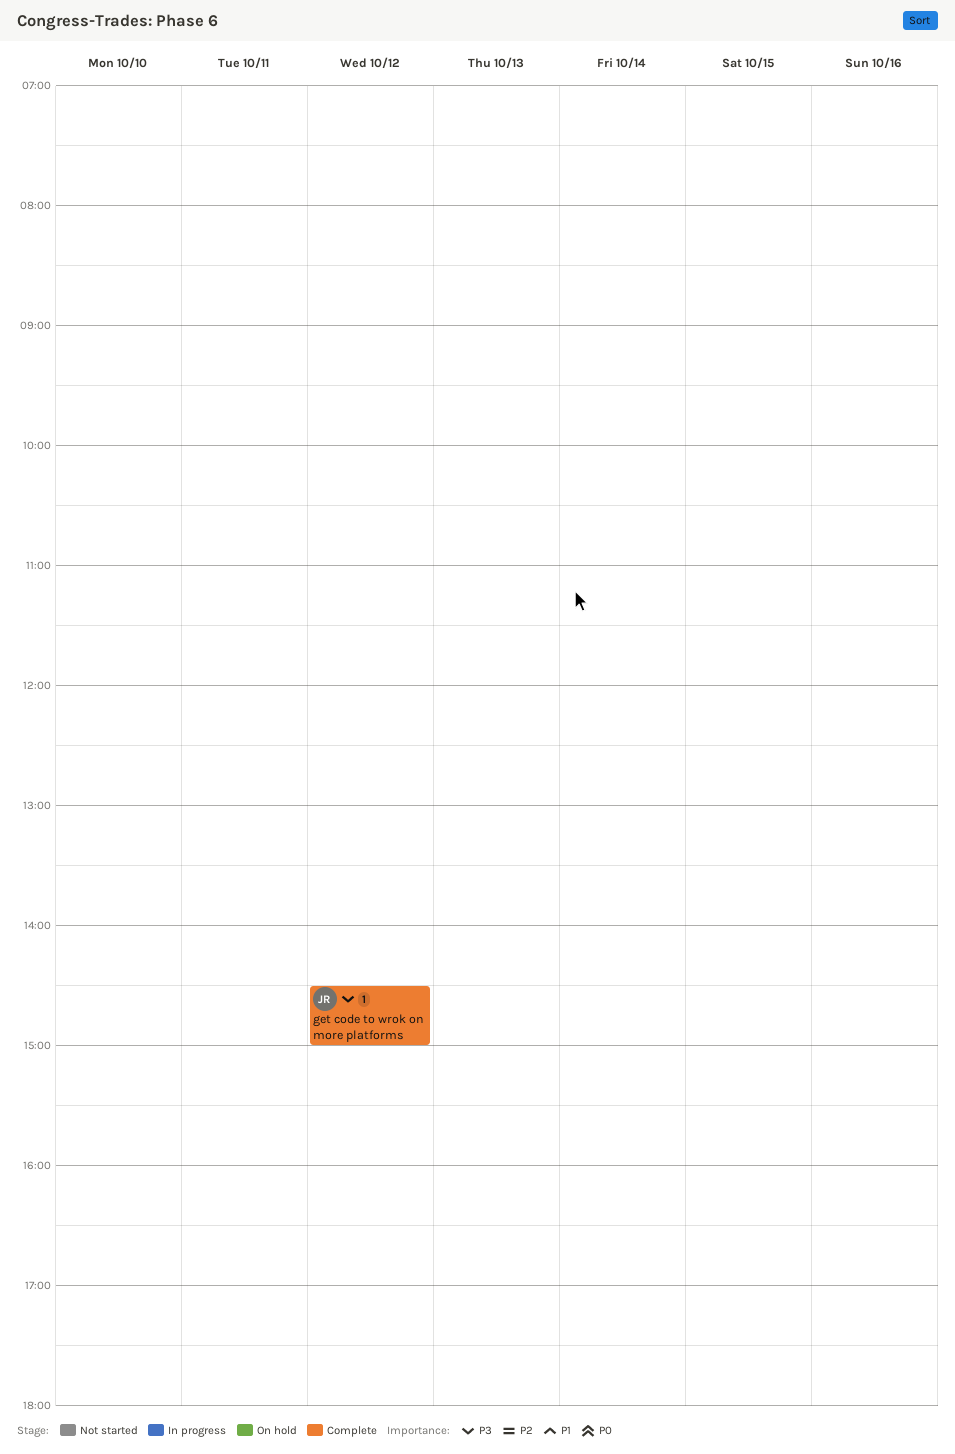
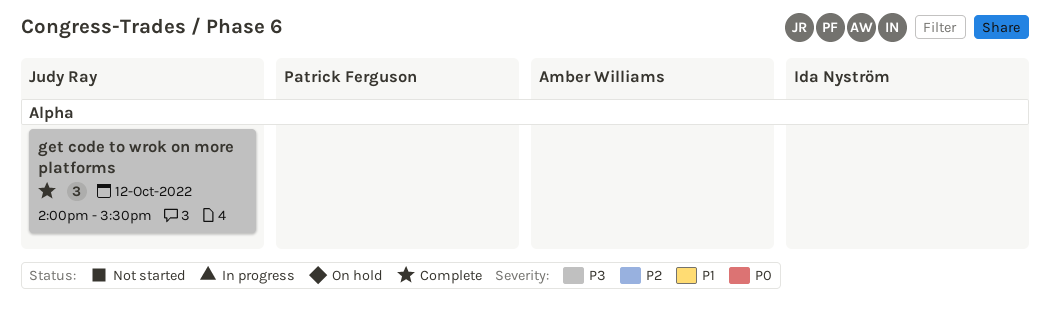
get code to wrok on more platforms, estimate: 1 -> 3
get code to wrok on more platforms, begins: 14:30 -> 14:00
get code to wrok on more platforms, ends: 15:00 -> 15:30

